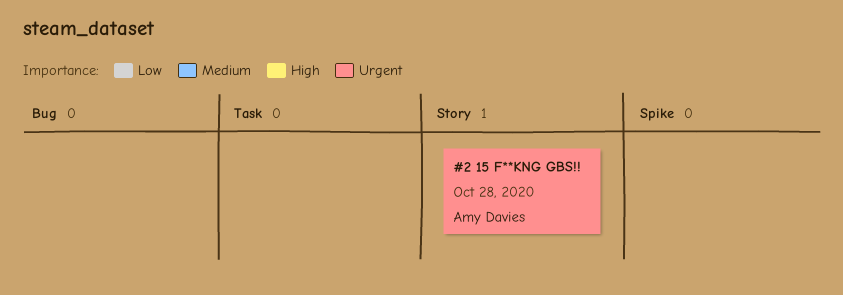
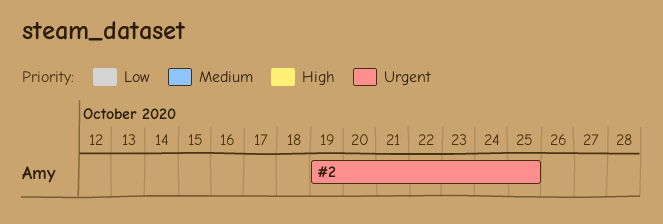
#2, due: Oct 28 -> Oct 25

